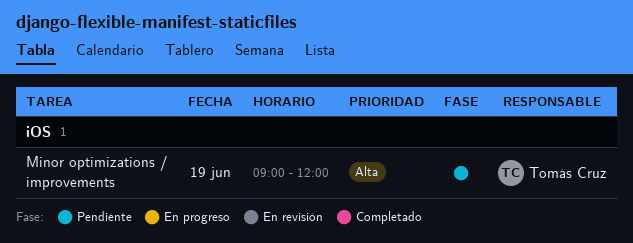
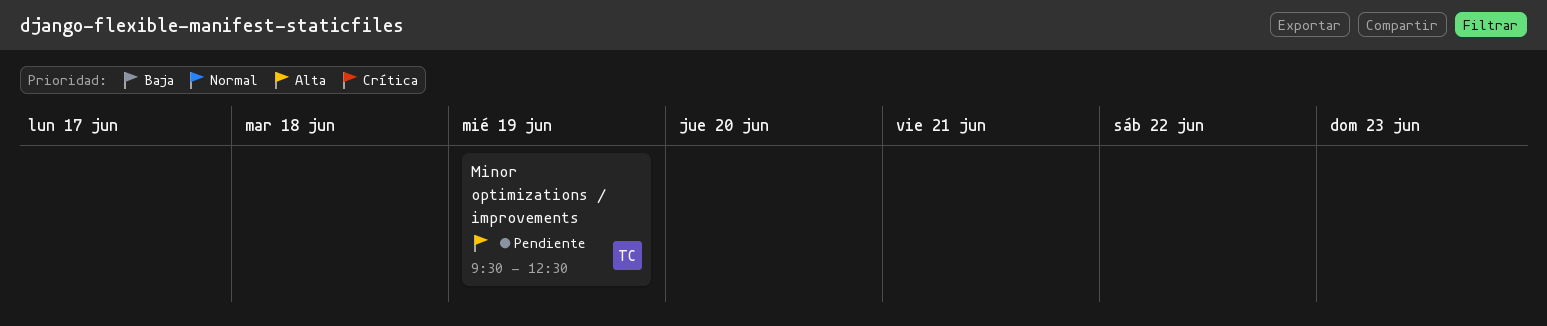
Minor optimizations / improvements, begins: 09:00 -> 09:30
Minor optimizations / improvements, ends: 12:00 -> 12:30

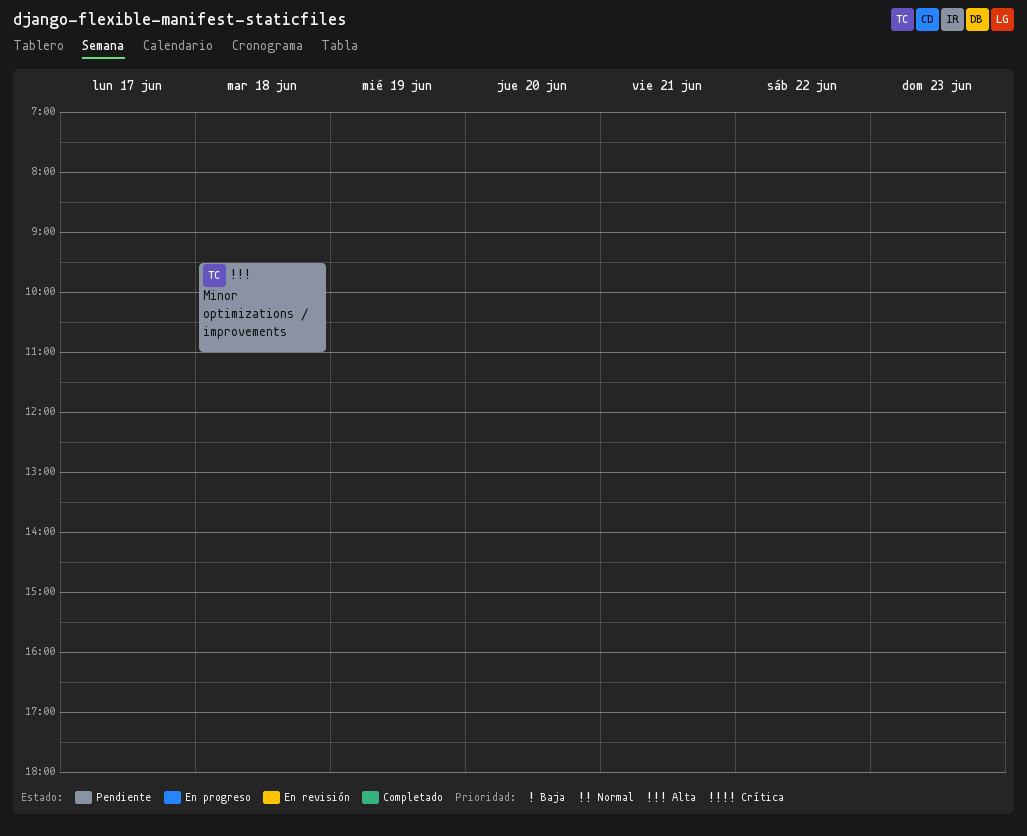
Minor optimizations / improvements, day: Jun 19 -> Jun 18
Minor optimizations / improvements, ends: 12:30 -> 11:00

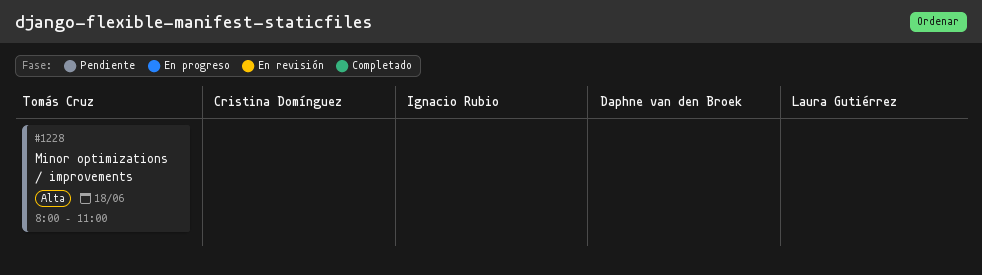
Minor optimizations / improvements, begins: 09:30 -> 08:00

